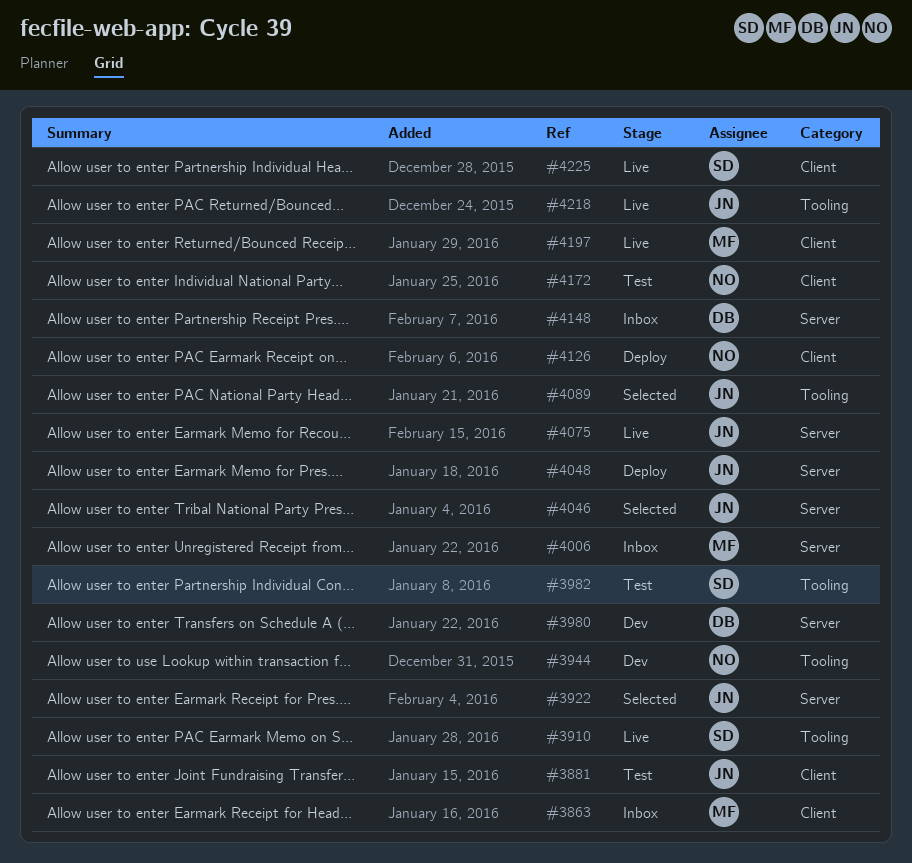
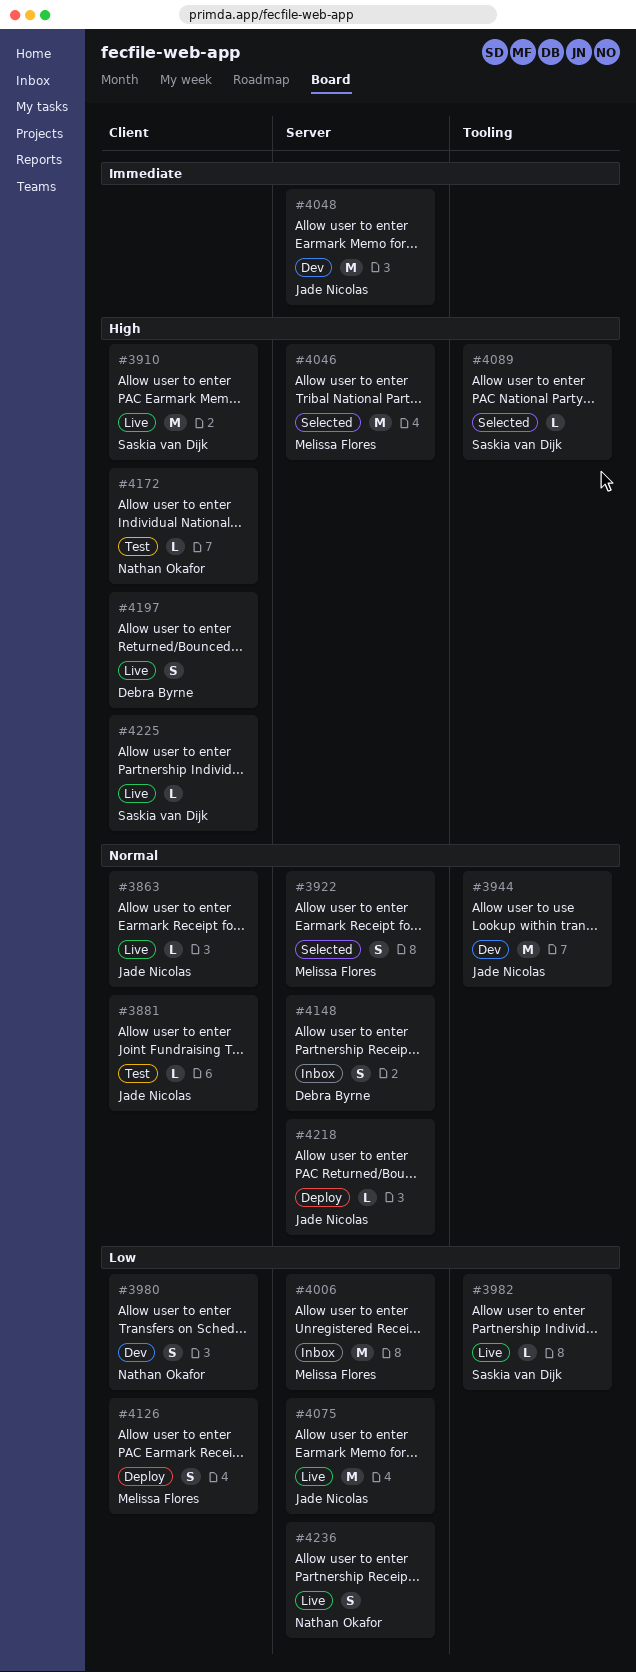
#3863, status: Inbox -> Live
#3863, owner: Melissa Flores -> Jade Nicolas
#3910, label: Tooling -> Client
#3922, owner: Jade Nicolas -> Melissa Flores
#3944, owner: Nathan Okafor -> Jade Nicolas
#3980, owner: Debra Byrne -> Nathan Okafor
#3980, label: Server -> Client
#3982, status: Test -> Live
#4046, owner: Jade Nicolas -> Melissa Flores
#4048, status: Deploy -> Dev
#4089, owner: Jade Nicolas -> Saskia van Dijk
#4126, owner: Nathan Okafor -> Melissa Flores
#4197, owner: Melissa Flores -> Debra Byrne
#4218, status: Live -> Deploy
#4218, label: Tooling -> Server
#4236: none -> present

